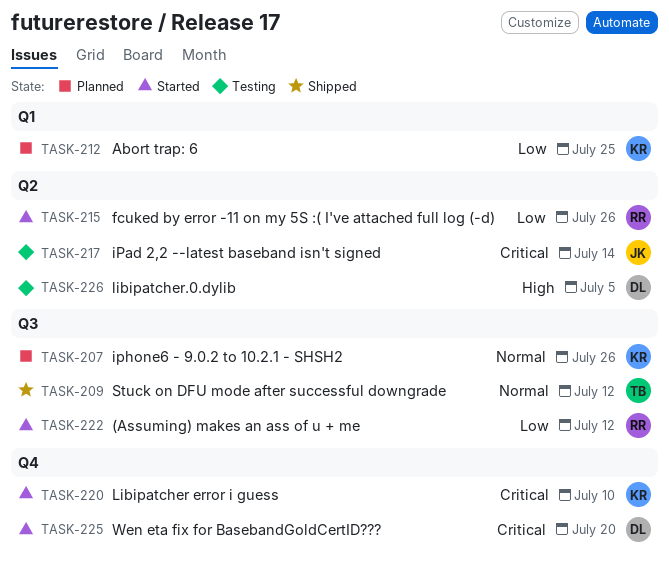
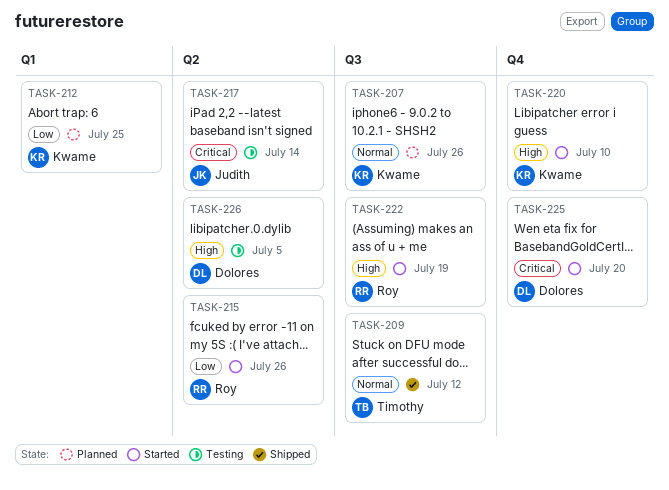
TASK-220, priority: Critical -> High
TASK-222, priority: Low -> High
TASK-222, due: Jul 12 -> Jul 19

